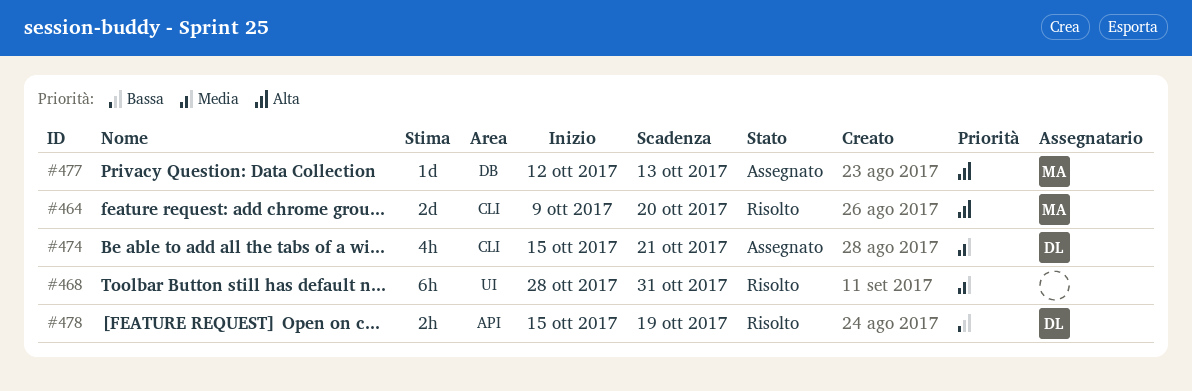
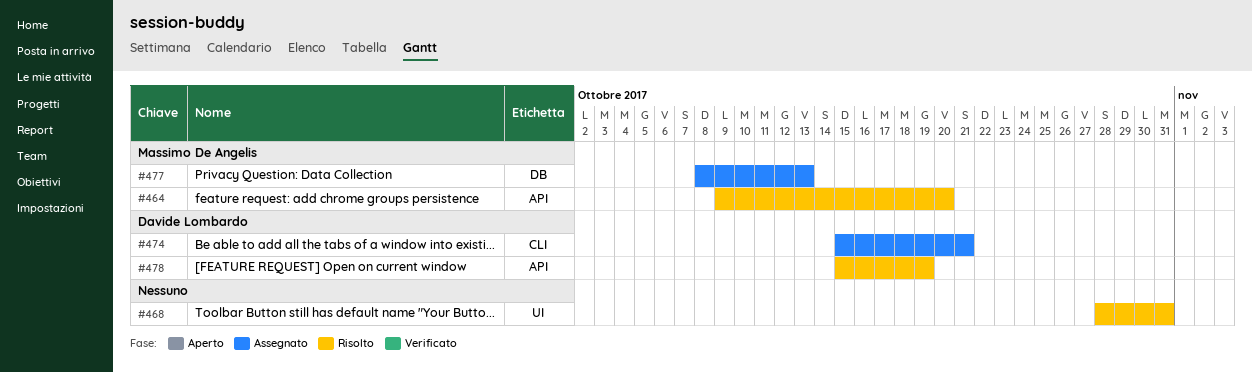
#464, label: CLI -> API
#477, start: Oct 12 -> Oct 8

